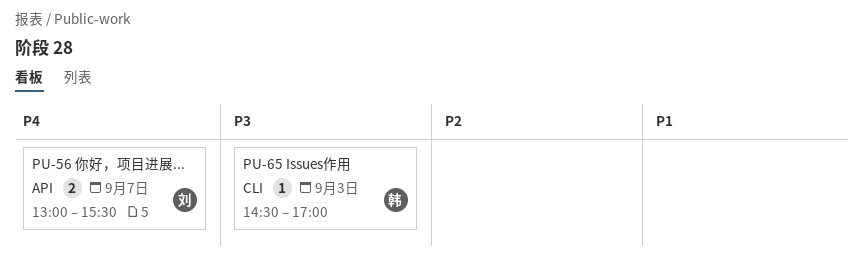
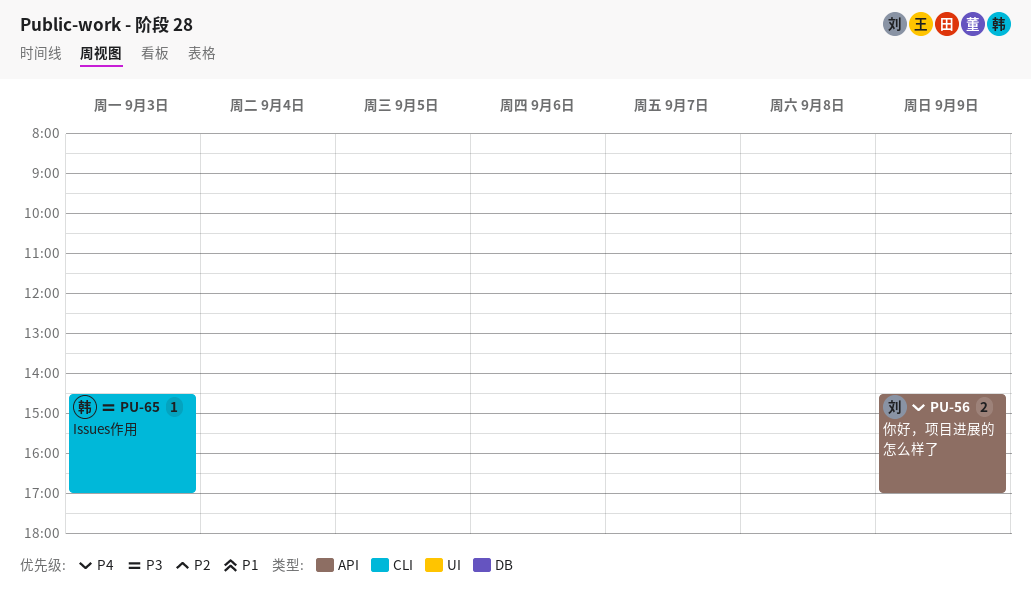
PU-56, day: Sep 7 -> Sep 9
PU-56, begins: 13:00 -> 14:30
PU-56, ends: 15:30 -> 17:00

